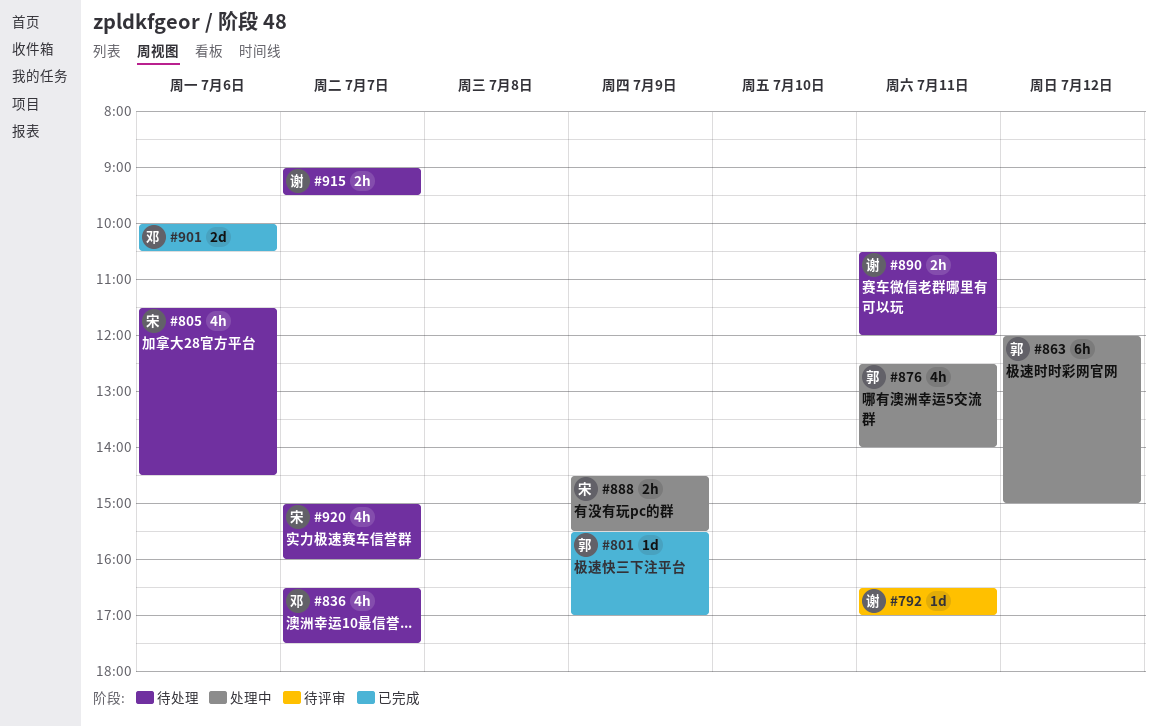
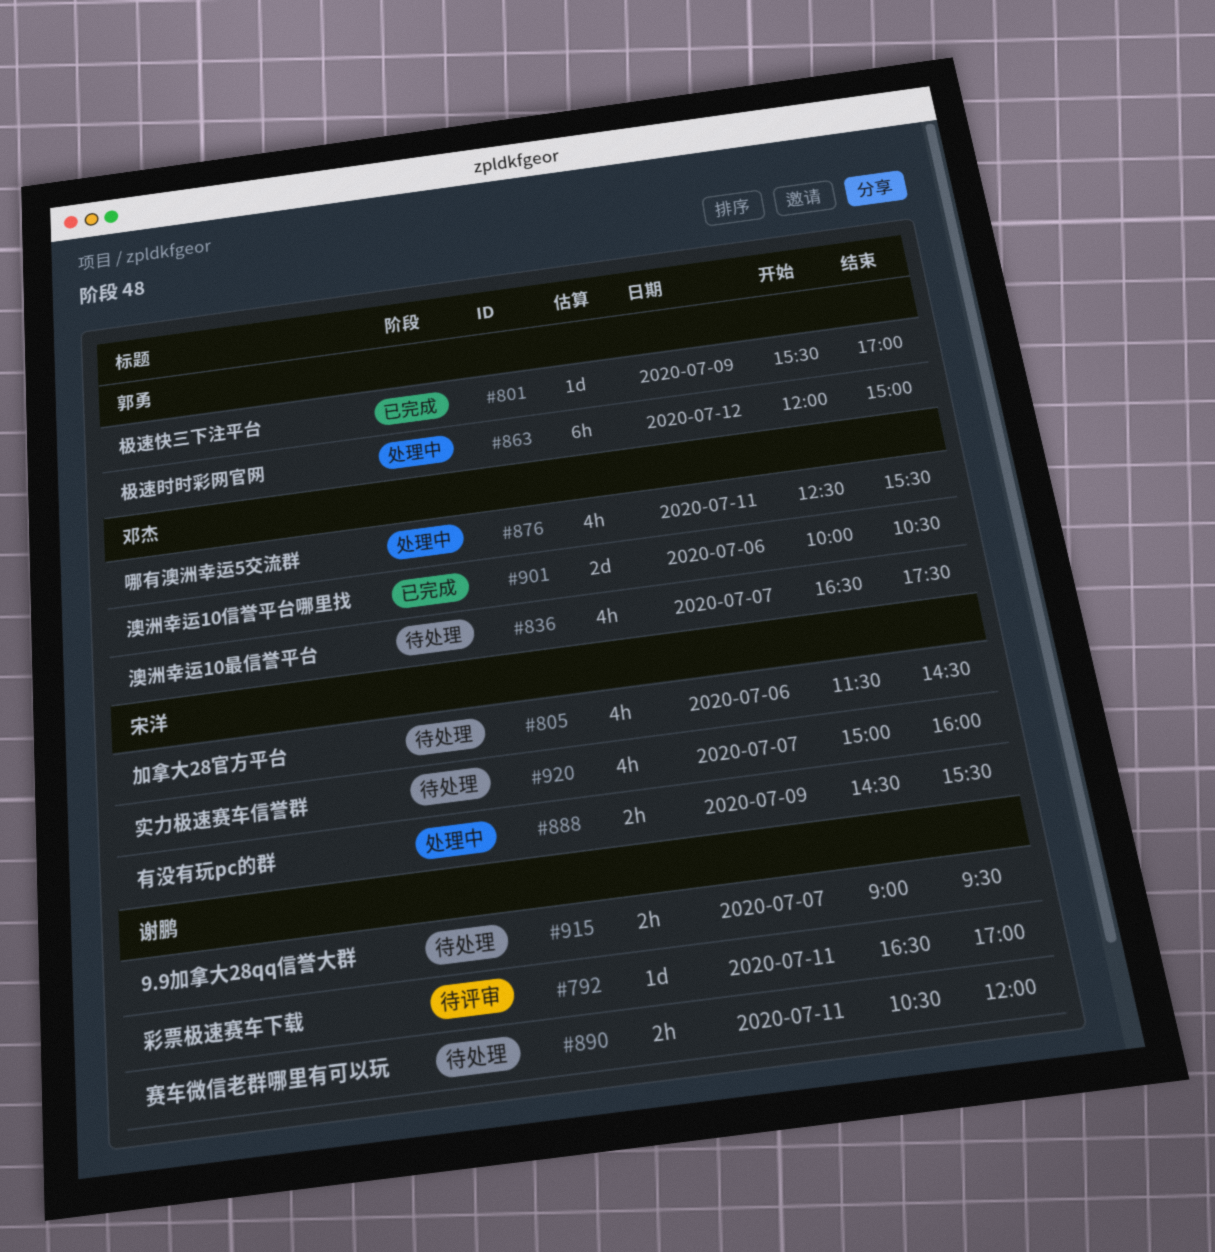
#876, owner: 郭勇 -> 邓杰
#876, ends: 14:00 -> 15:30

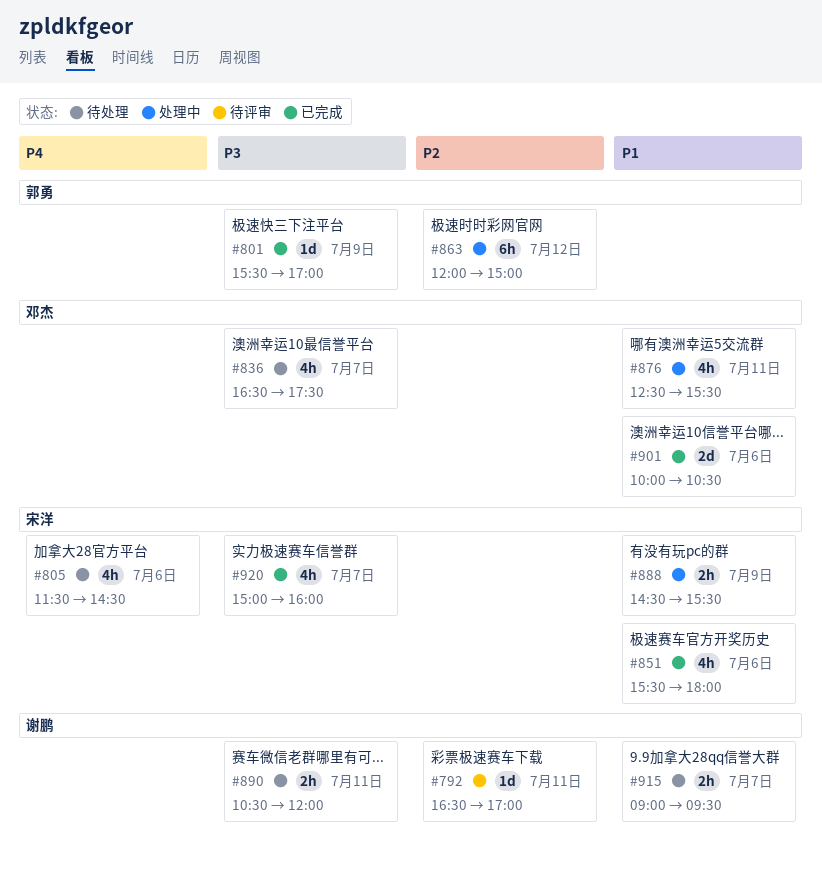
#851: none -> present
#920, status: 待处理 -> 已完成

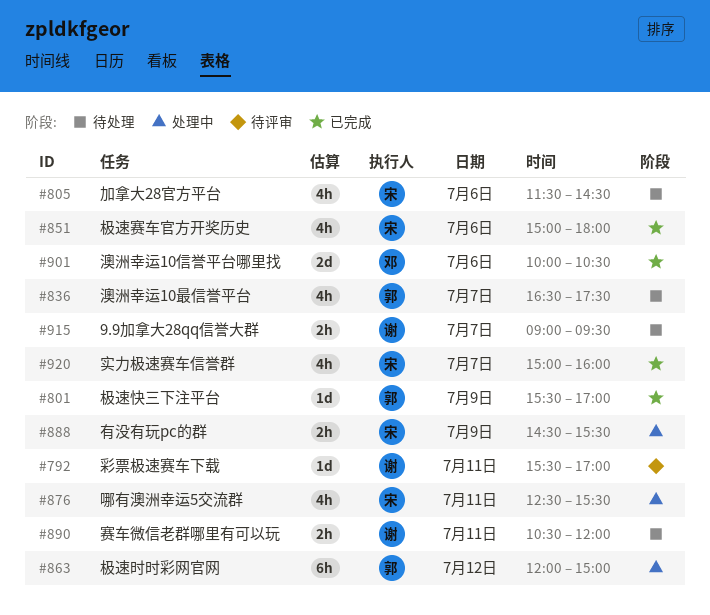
#792, begins: 16:30 -> 15:30
#836, owner: 邓杰 -> 郭勇
#851, begins: 15:30 -> 15:00
#876, owner: 邓杰 -> 宋洋

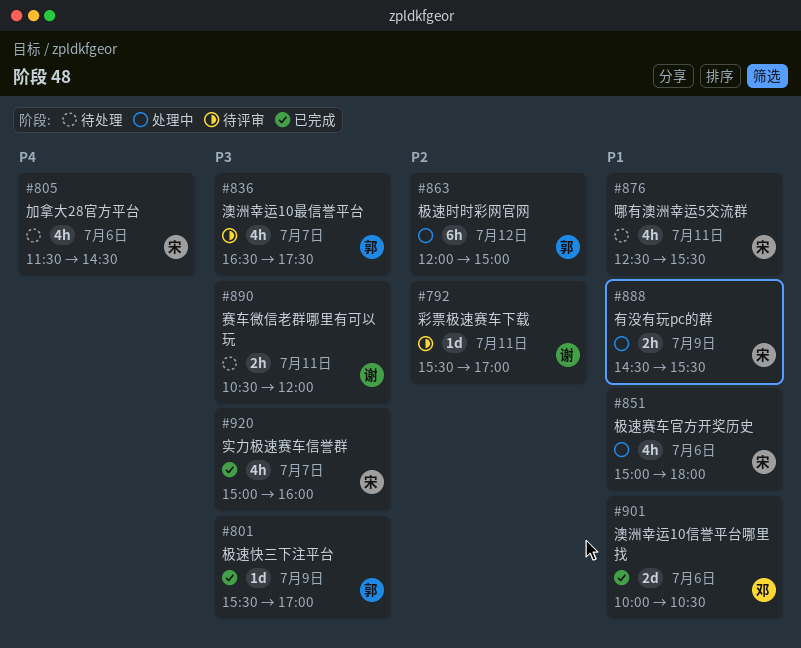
#836, status: 待处理 -> 待评审
#851, status: 已完成 -> 处理中
#876, status: 处理中 -> 待处理
#915: present -> none

